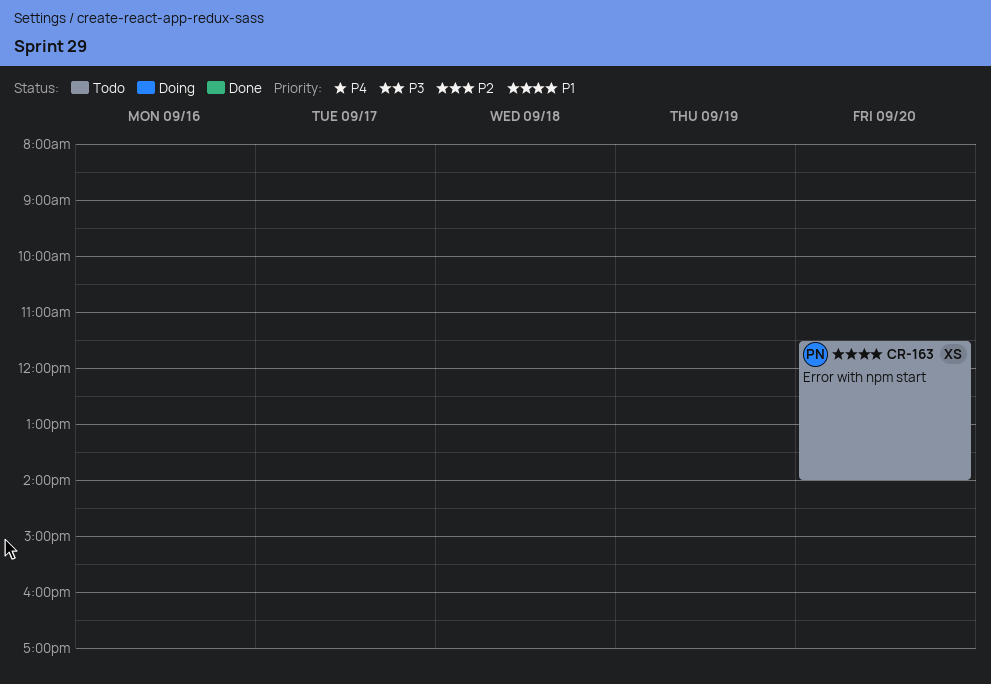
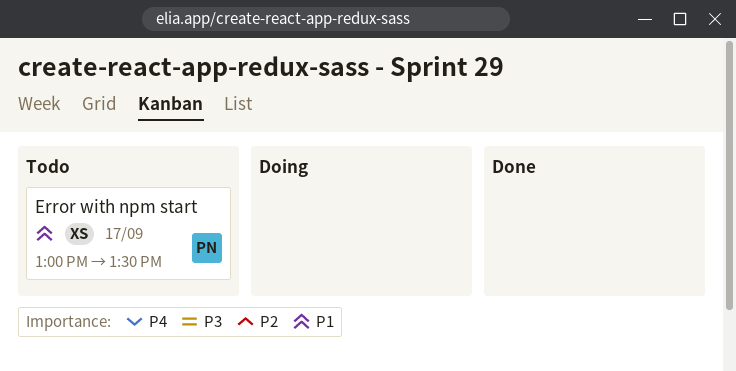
Error with npm start, day: Sep 20 -> Sep 17
Error with npm start, begins: 11:30 -> 13:00
Error with npm start, ends: 14:00 -> 13:30

